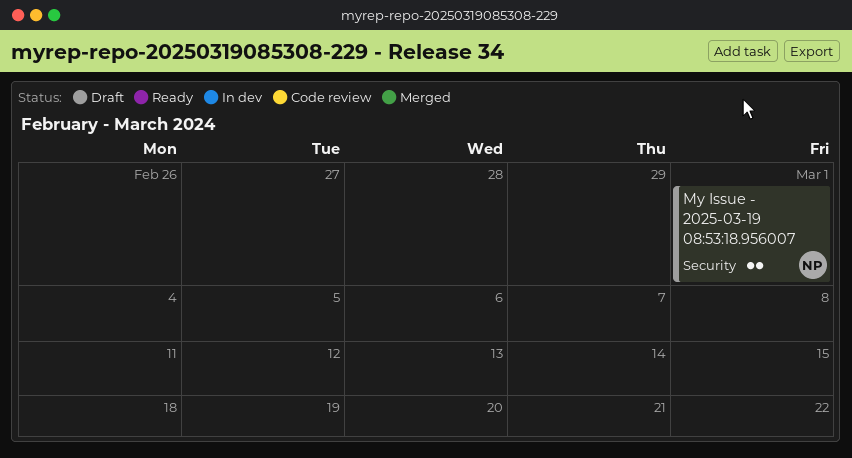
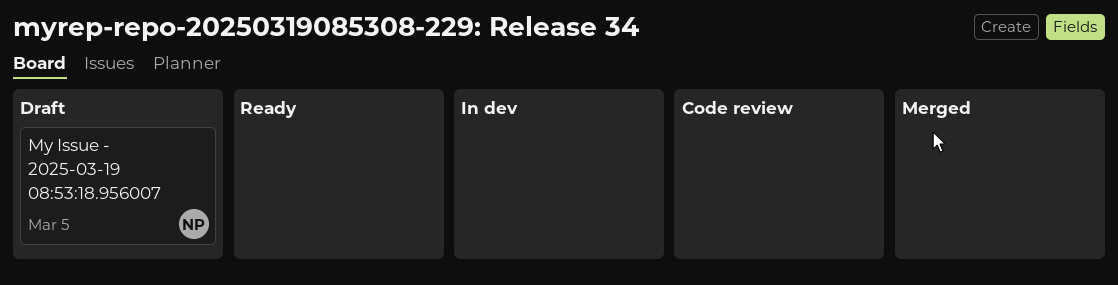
My Issue - 2025-03-19 08:53:18.956007, due: Mar 1 -> Mar 5

